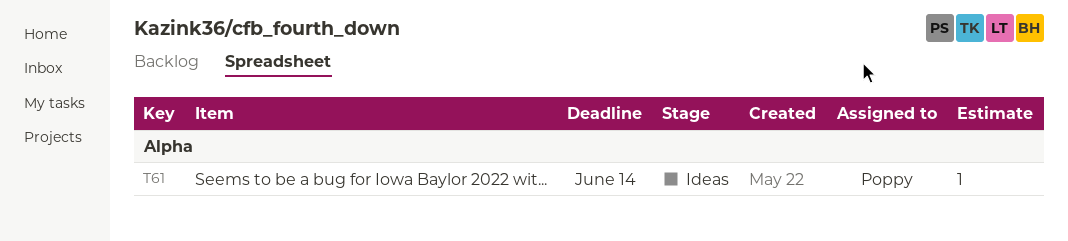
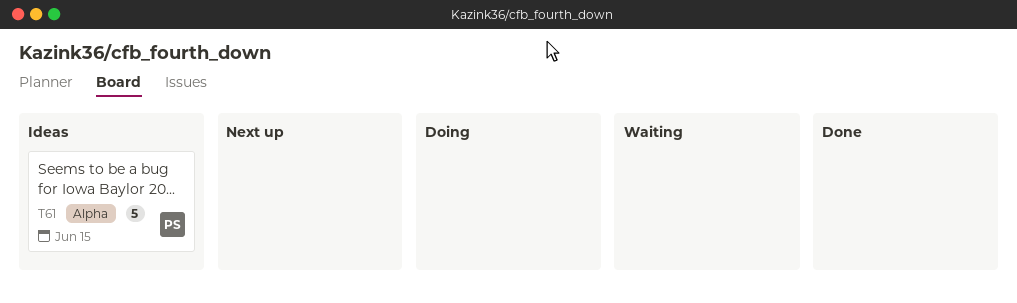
T61, estimate: 1 -> 5
T61, due: Jun 14 -> Jun 15

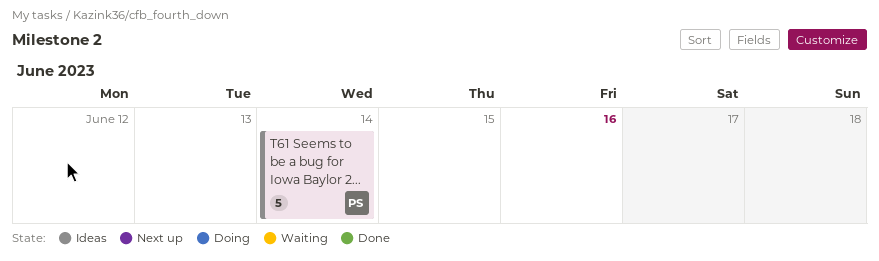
T61, due: Jun 15 -> Jun 14

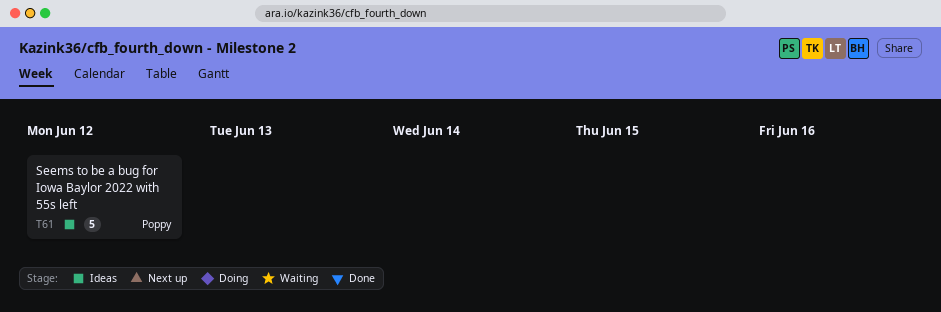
T61, due: Jun 14 -> Jun 12

